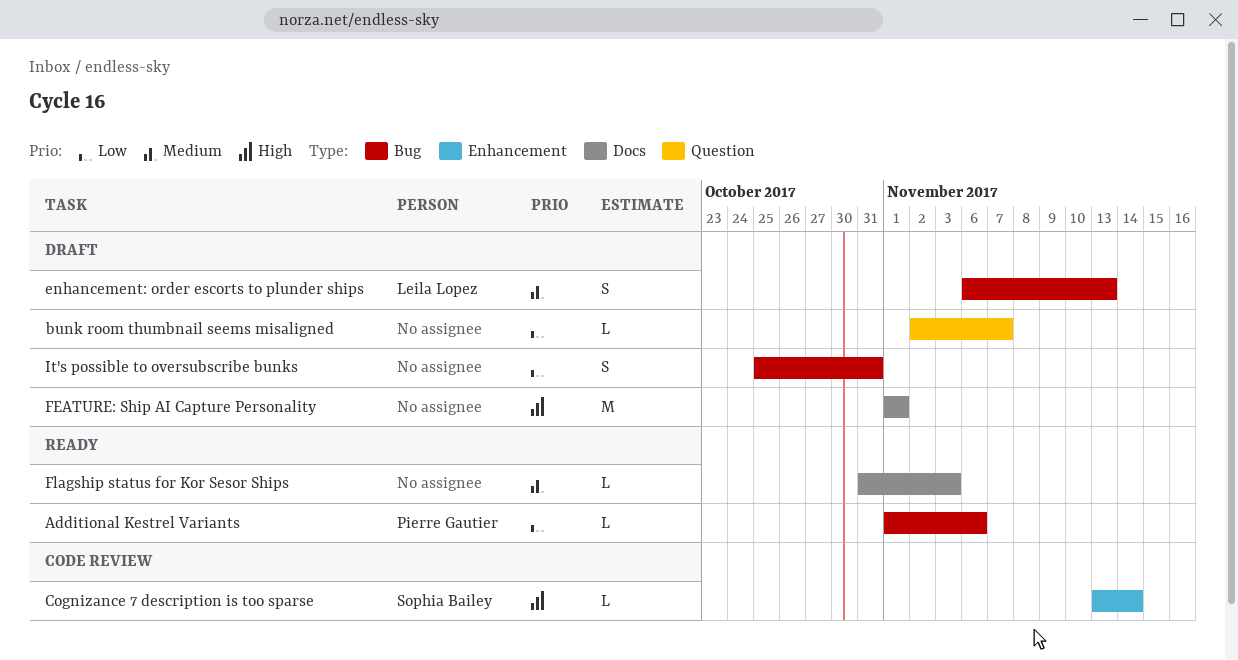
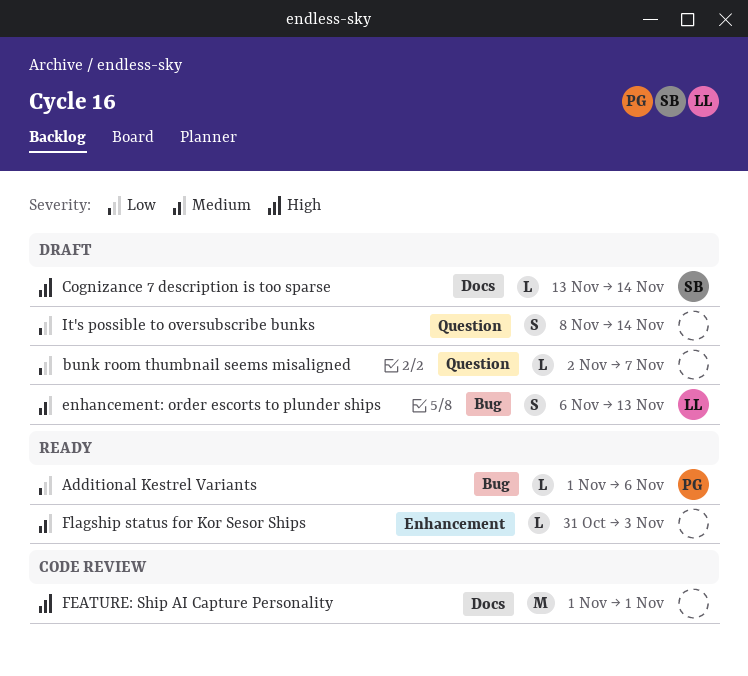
Cognizance 7 description is too sparse, status: Code review -> Draft
Cognizance 7 description is too sparse, label: Enhancement -> Docs
FEATURE: Ship AI Capture Personality, status: Draft -> Code review
Flagship status for Kor Sesor Ships, label: Docs -> Enhancement
It's possible to oversubscribe bunks, label: Bug -> Question
It's possible to oversubscribe bunks, start: Oct 25 -> Nov 8
It's possible to oversubscribe bunks, due: Oct 31 -> Nov 14

